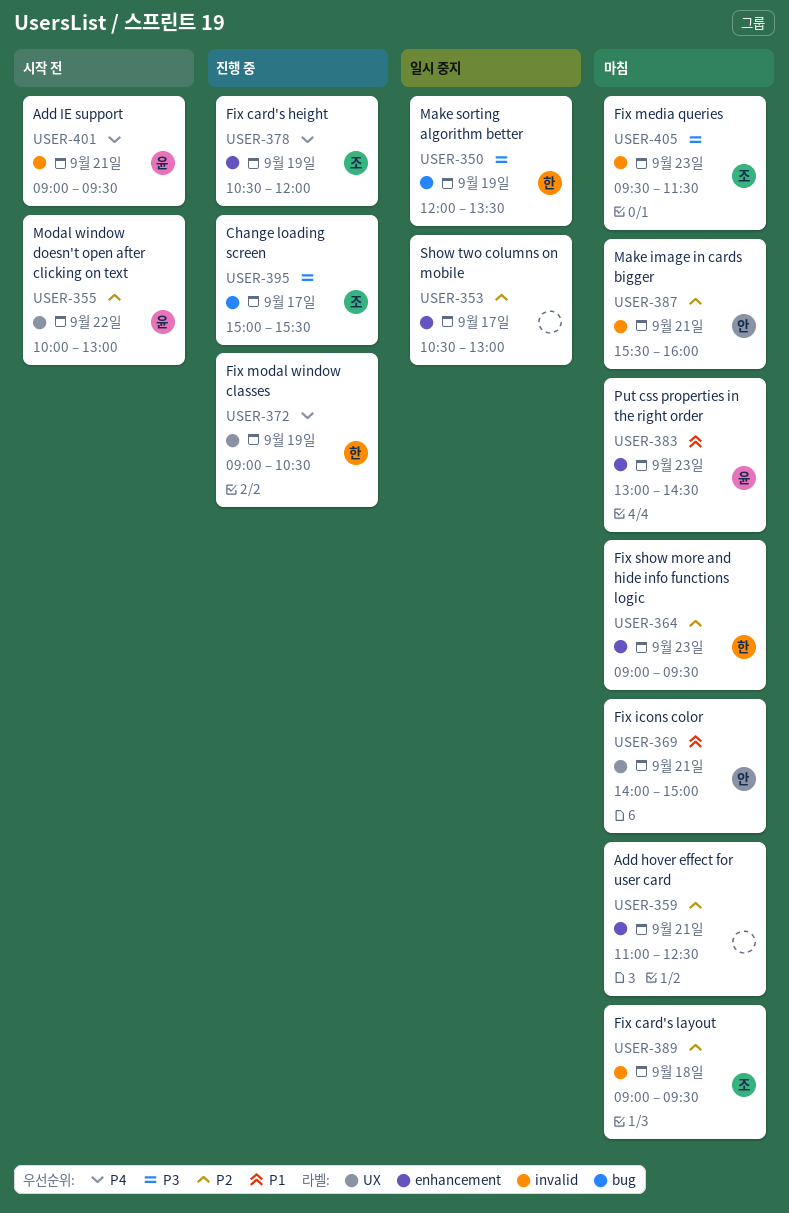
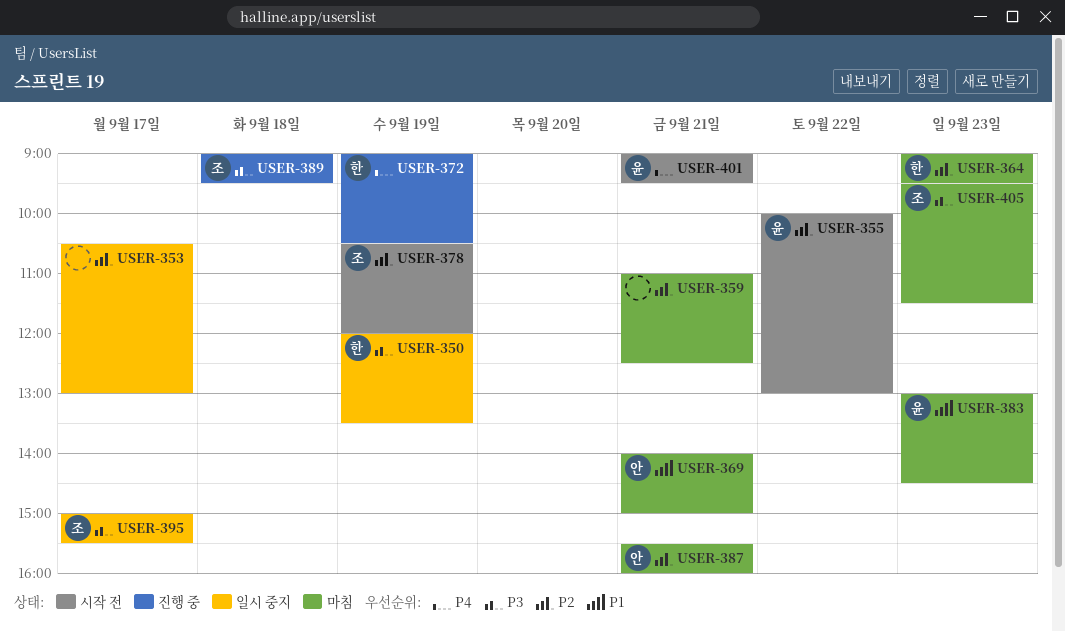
USER-378, status: 진행 중 -> 시작 전
USER-378, priority: P4 -> P2
USER-389, status: 마침 -> 진행 중
USER-389, priority: P2 -> P3
USER-395, status: 진행 중 -> 일시 중지

